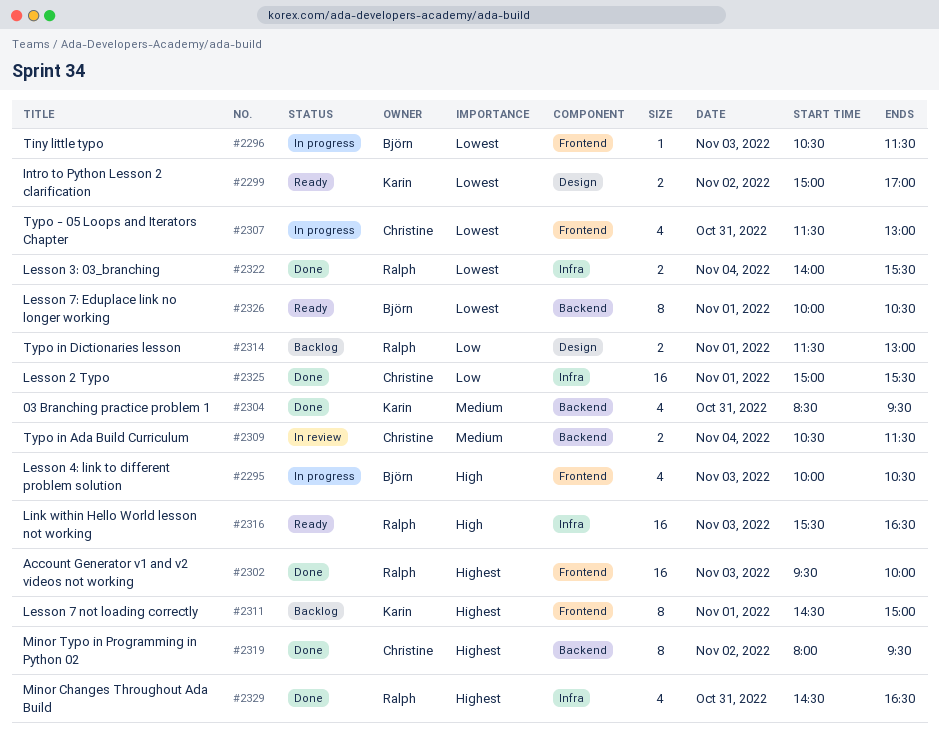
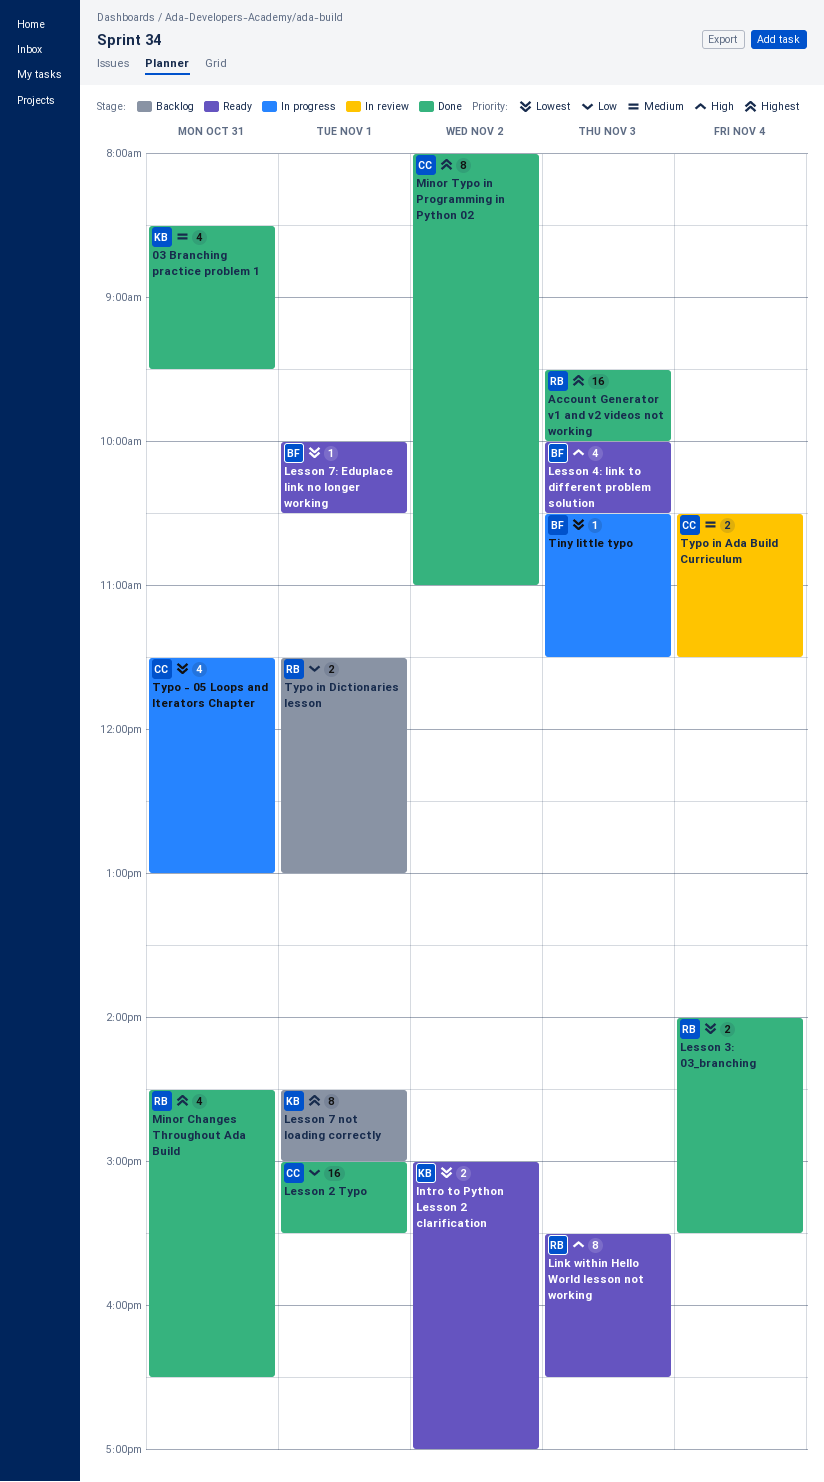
Lesson 4: link to different problem solution, status: In progress -> Ready
Lesson 7: Eduplace link no longer working, estimate: 8 -> 1
Link within Hello World lesson not working, estimate: 16 -> 8
Minor Typo in Programming in Python 02, ends: 09:30 -> 11:00

